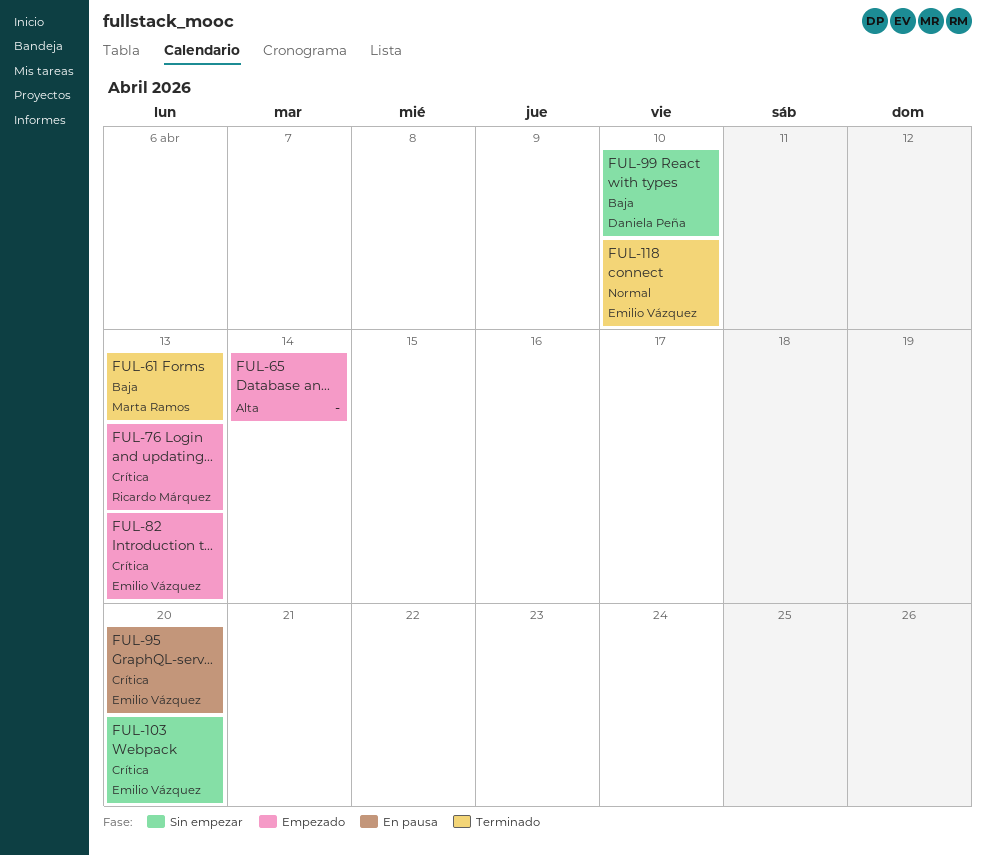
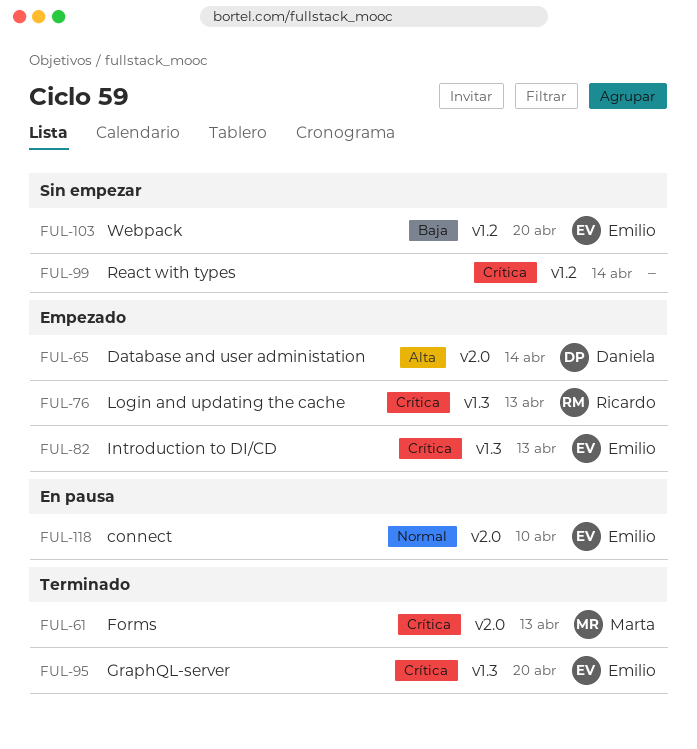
FUL-61, priority: Baja -> Crítica
FUL-65, owner: none -> Daniela Peña
FUL-95, status: En pausa -> Terminado
FUL-99, owner: Daniela Peña -> none
FUL-99, priority: Baja -> Crítica
FUL-99, due: Apr 10 -> Apr 14
FUL-103, priority: Crítica -> Baja
FUL-118, status: Terminado -> En pausa

